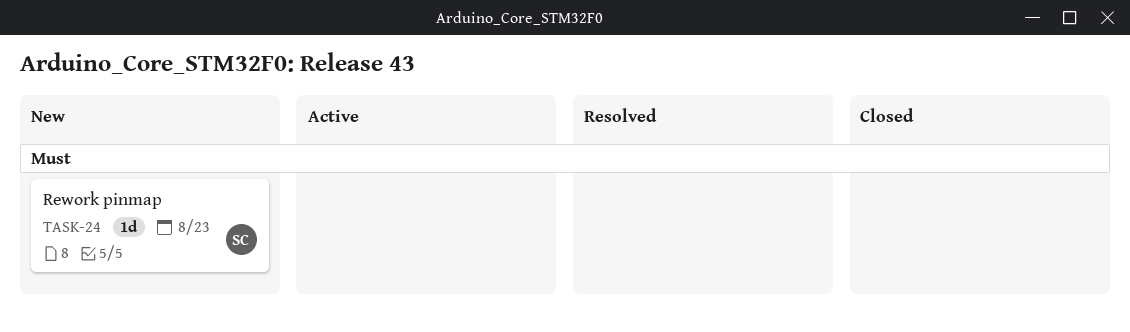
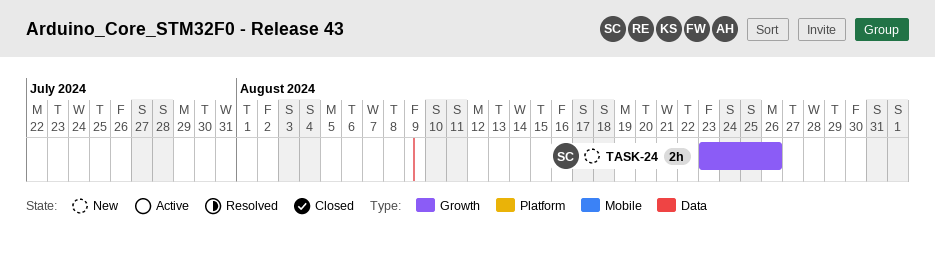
TASK-24, estimate: 1d -> 2h
TASK-24, due: Aug 23 -> Aug 26

